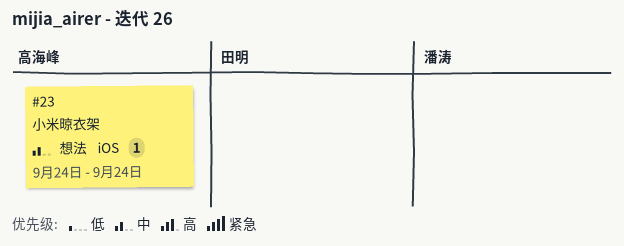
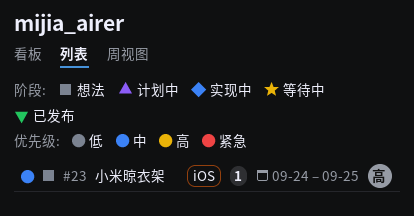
#23, due: Sep 24 -> Sep 25

